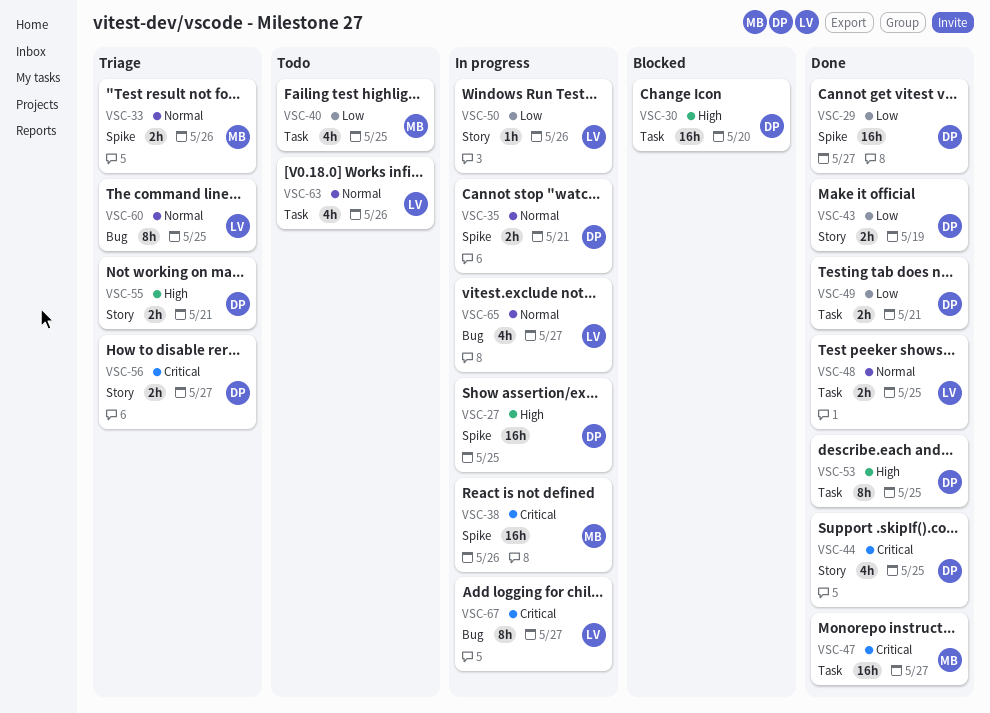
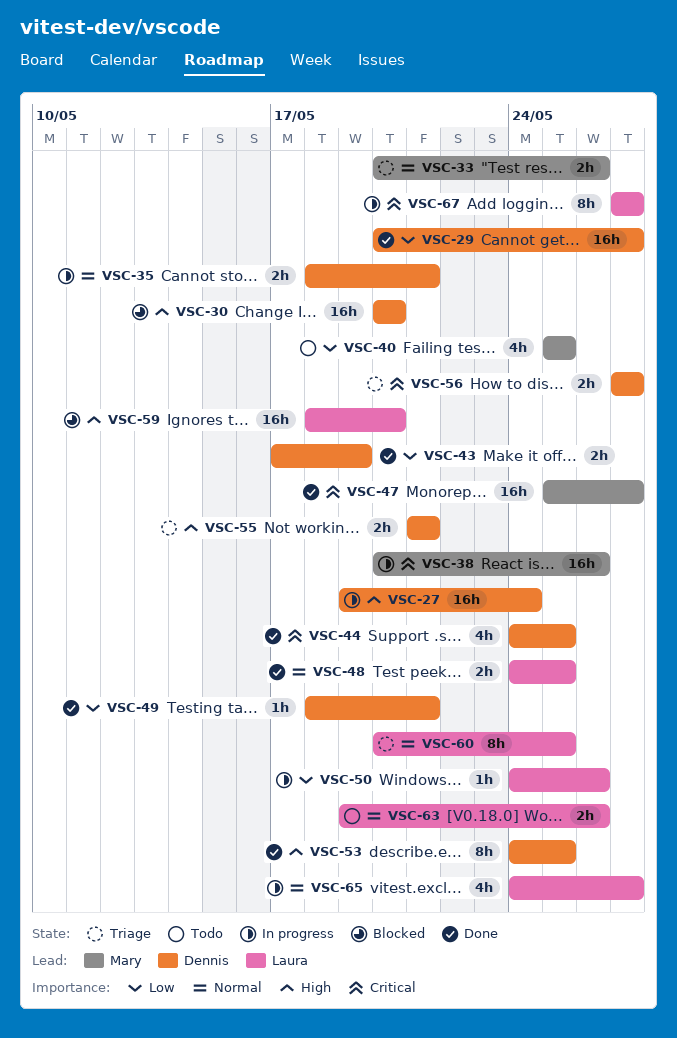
VSC-27, due: May 25 -> May 24
VSC-49, estimate: 2h -> 1h
VSC-59: none -> present
VSC-63, estimate: 4h -> 2h

